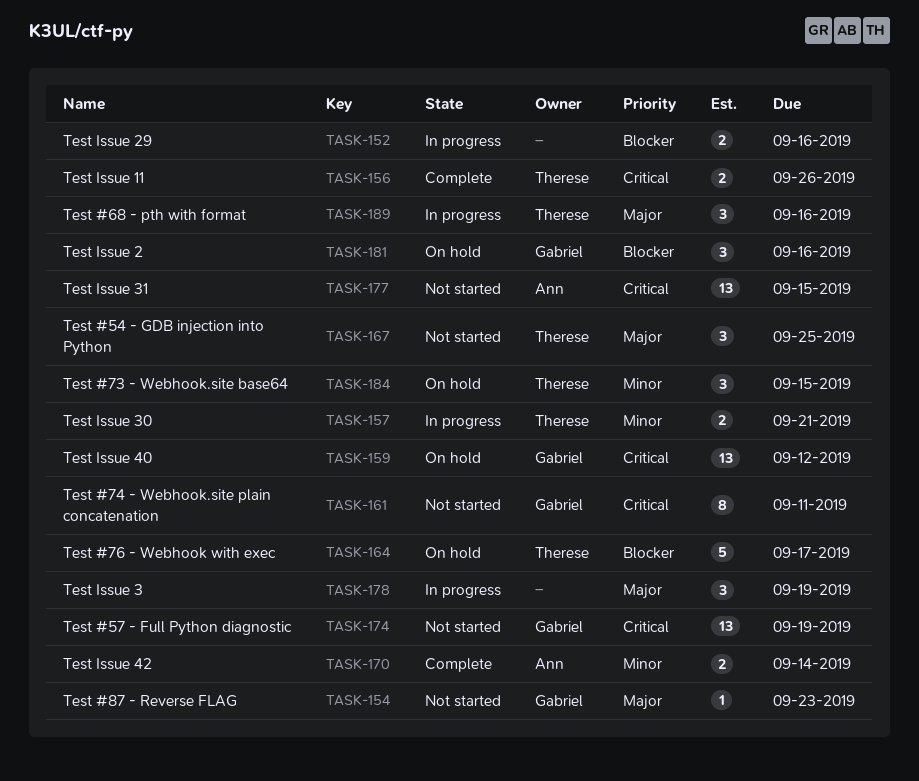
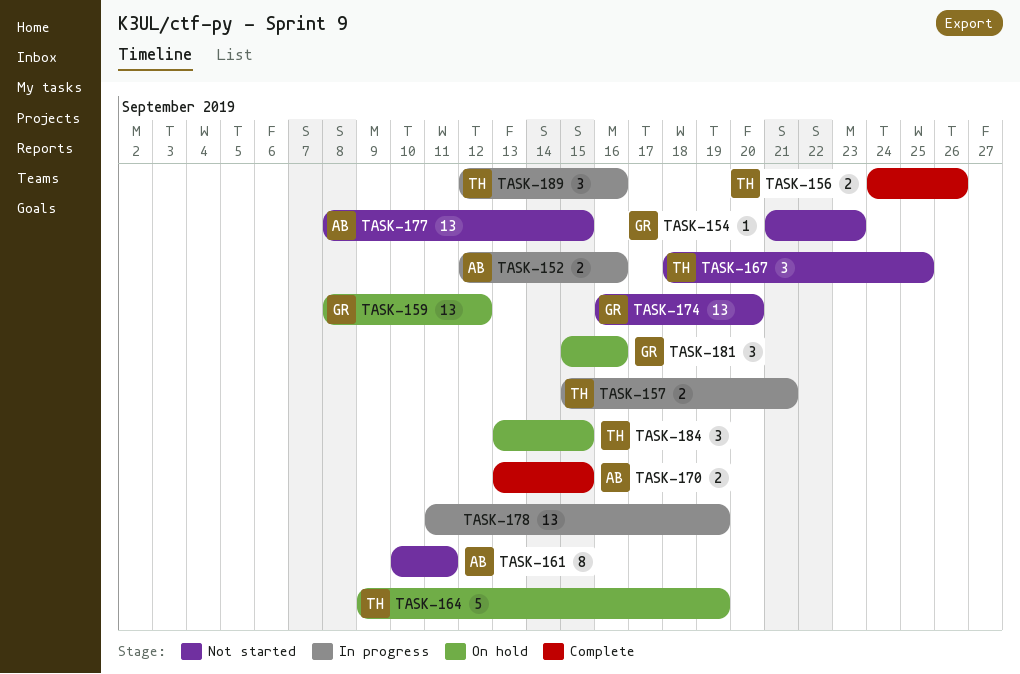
TASK-152, owner: none -> Ann
TASK-161, owner: Gabriel -> Ann
TASK-164, due: Sep 17 -> Sep 19
TASK-170, due: Sep 14 -> Sep 15
TASK-174, due: Sep 19 -> Sep 20
TASK-178, estimate: 3 -> 13

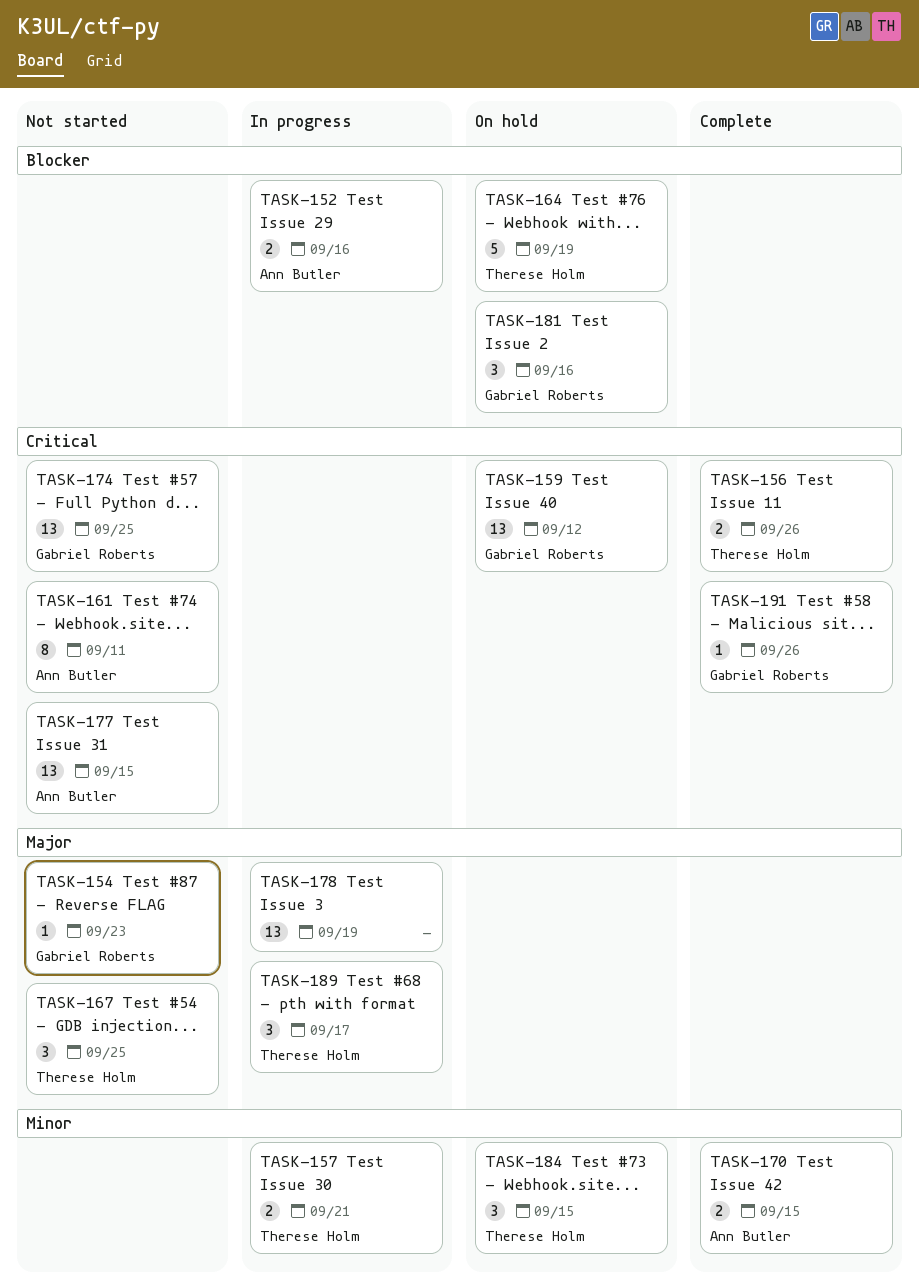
TASK-174, due: Sep 20 -> Sep 25
TASK-189, due: Sep 16 -> Sep 17
TASK-191: none -> present

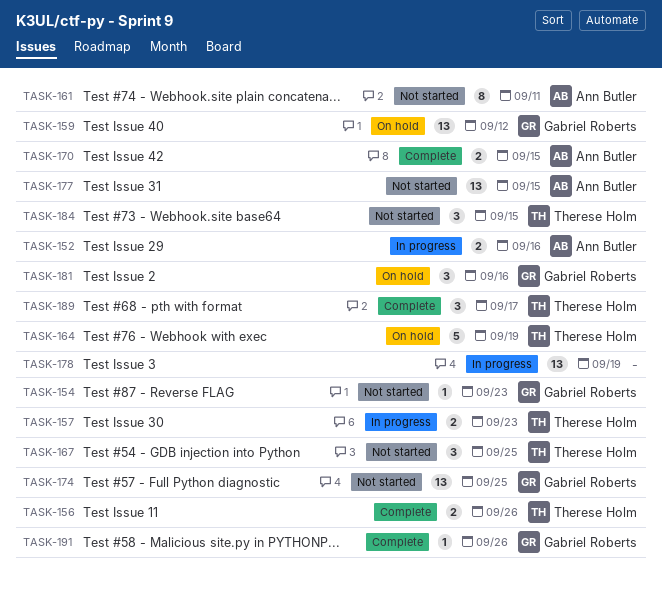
TASK-157, due: Sep 21 -> Sep 23
TASK-184, status: On hold -> Not started
TASK-189, status: In progress -> Complete

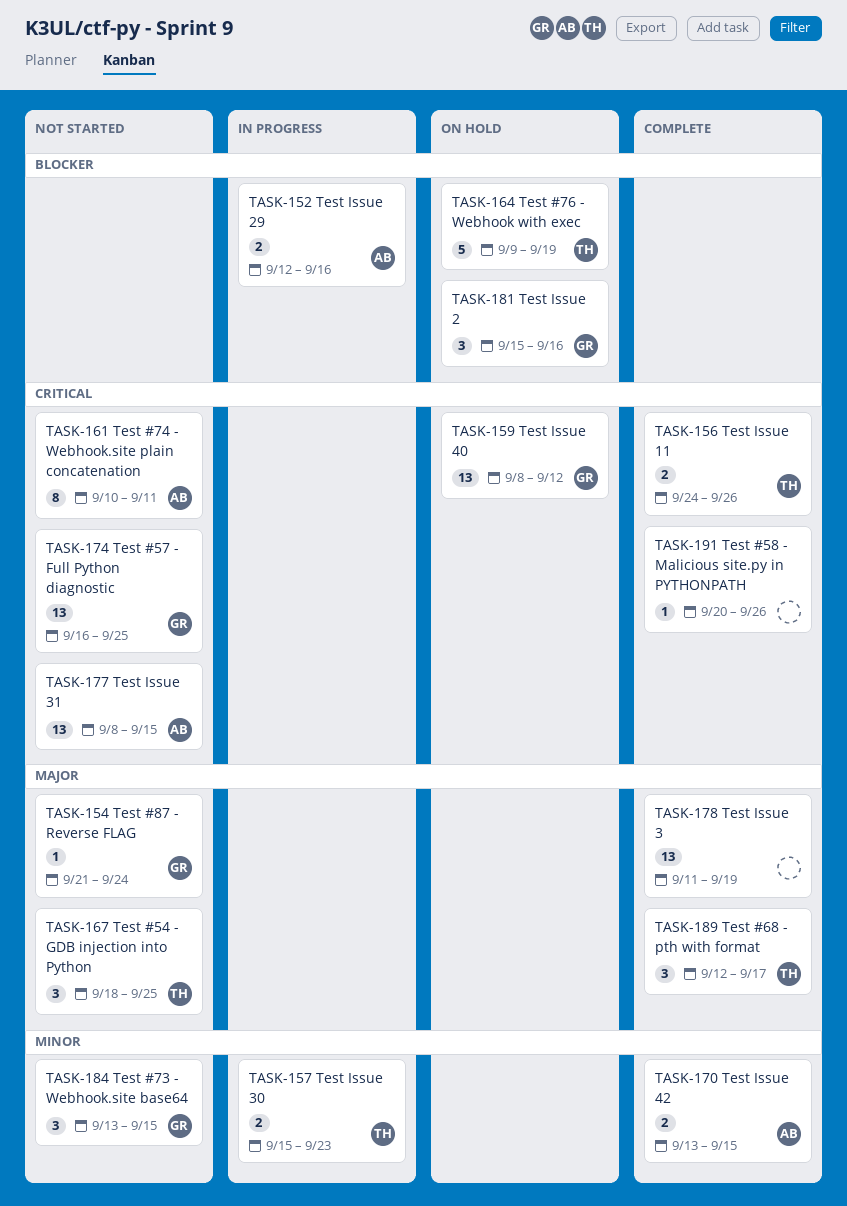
TASK-154, due: Sep 23 -> Sep 24
TASK-178, status: In progress -> Complete
TASK-184, owner: Therese Holm -> Gabriel Roberts
TASK-191, owner: Gabriel Roberts -> none

